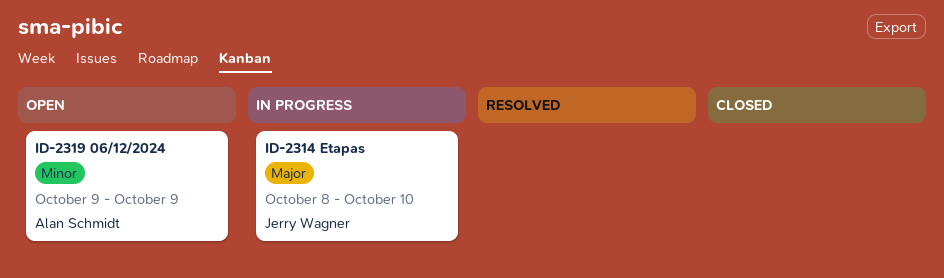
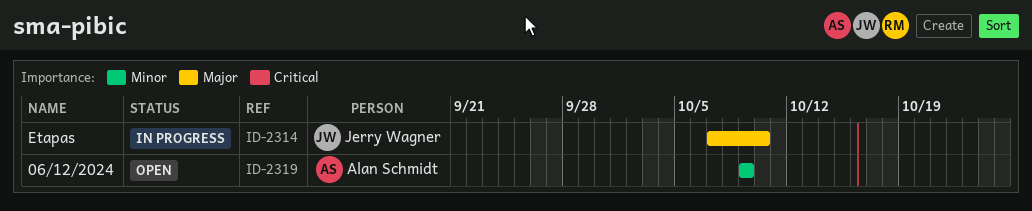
ID-2314, start: Oct 8 -> Oct 7

